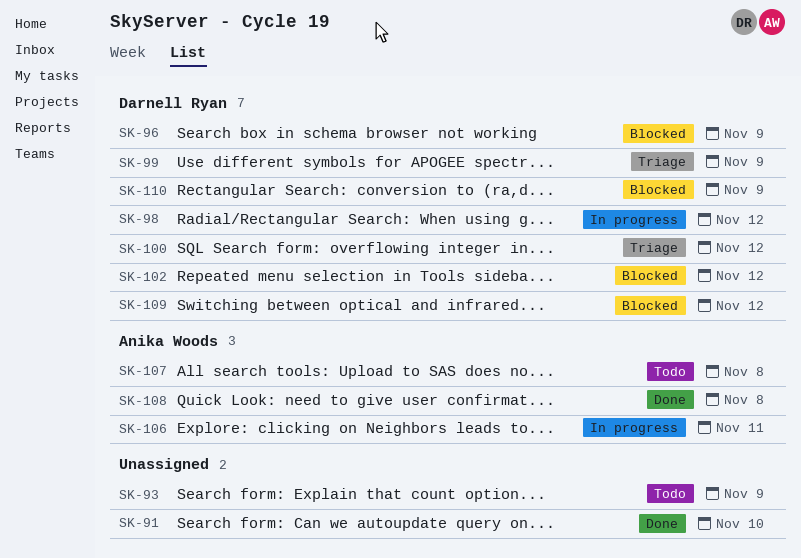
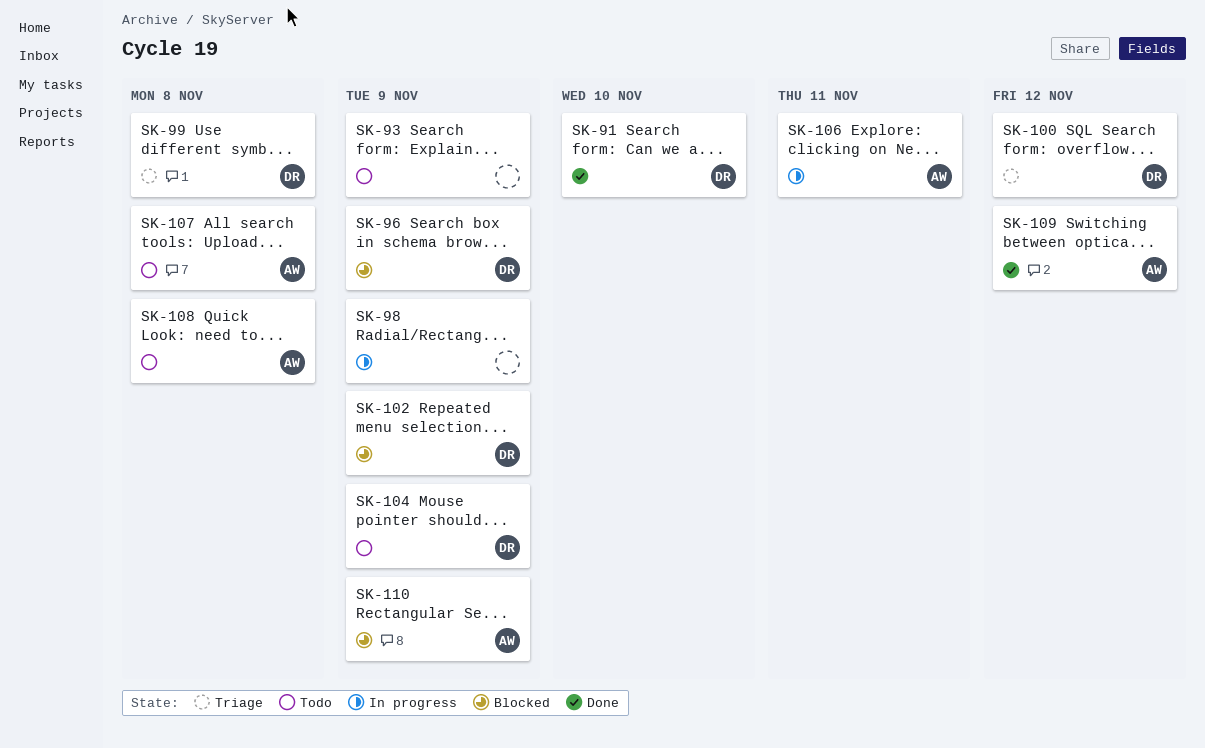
SK-91, owner: none -> Darnell Ryan
SK-98, owner: Darnell Ryan -> none
SK-98, due: Nov 12 -> Nov 9
SK-99, due: Nov 9 -> Nov 8
SK-102, due: Nov 12 -> Nov 9
SK-104: none -> present
SK-108, status: Done -> Todo
SK-109, status: Blocked -> Done
SK-109, owner: Darnell Ryan -> Anika Woods
SK-110, owner: Darnell Ryan -> Anika Woods

